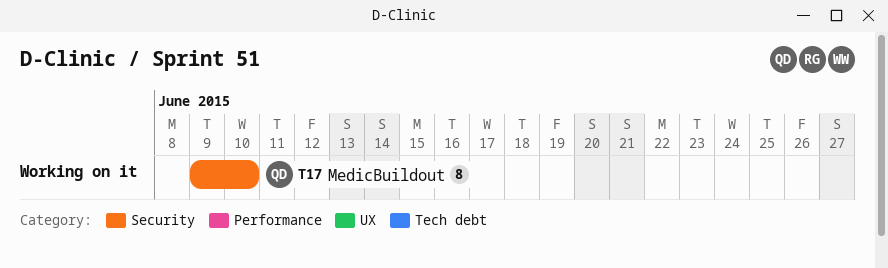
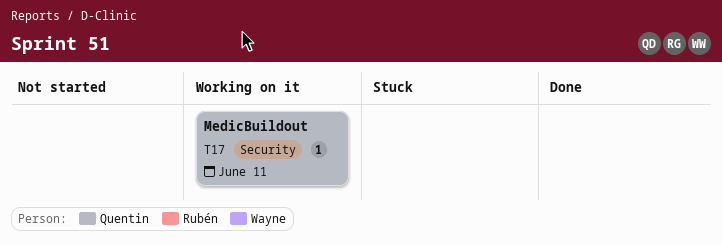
T17, estimate: 8 -> 1
T17, due: Jun 10 -> Jun 11

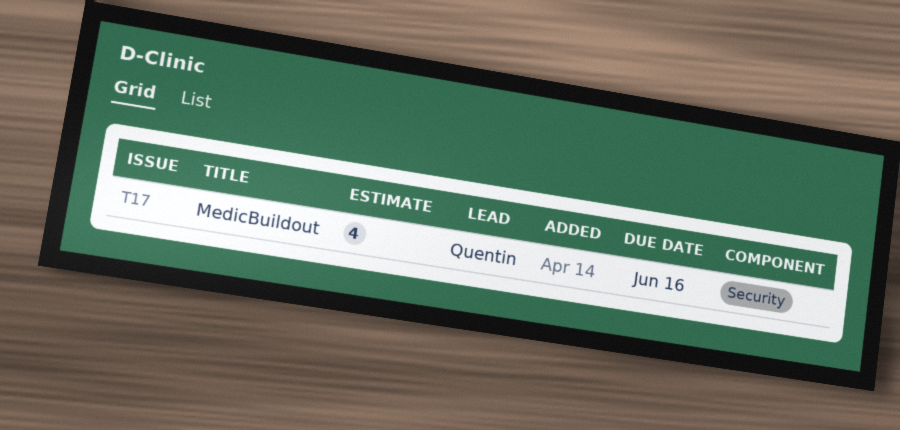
T17, estimate: 1 -> 4
T17, due: Jun 11 -> Jun 16

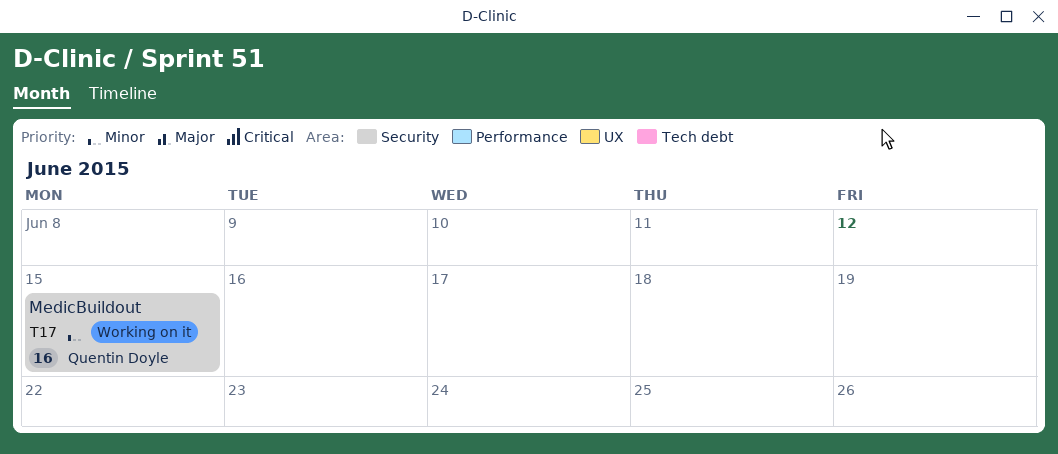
T17, estimate: 4 -> 16
T17, due: Jun 16 -> Jun 15

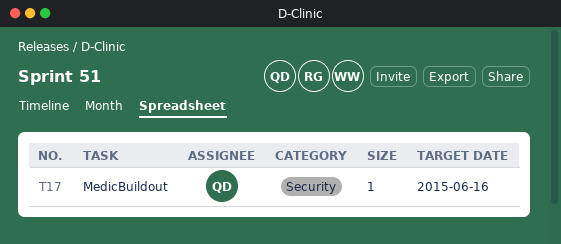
T17, estimate: 16 -> 1
T17, due: Jun 15 -> Jun 16

